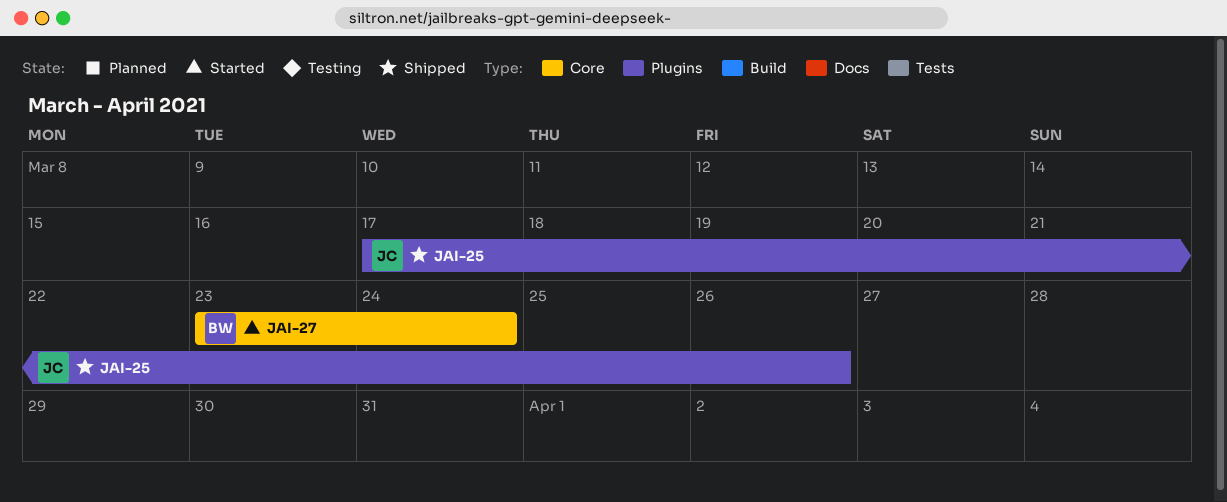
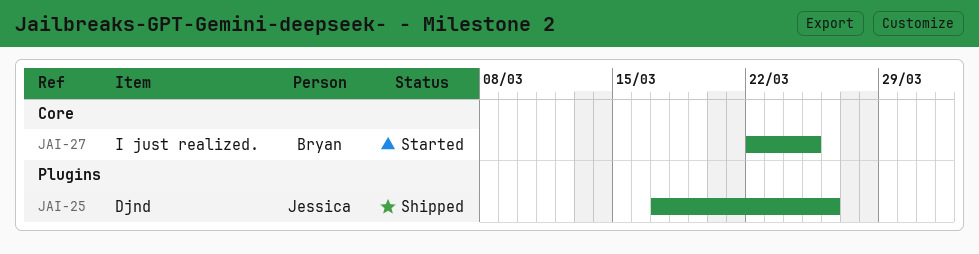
JAI-27, start: Mar 23 -> Mar 22
JAI-27, due: Mar 24 -> Mar 25

